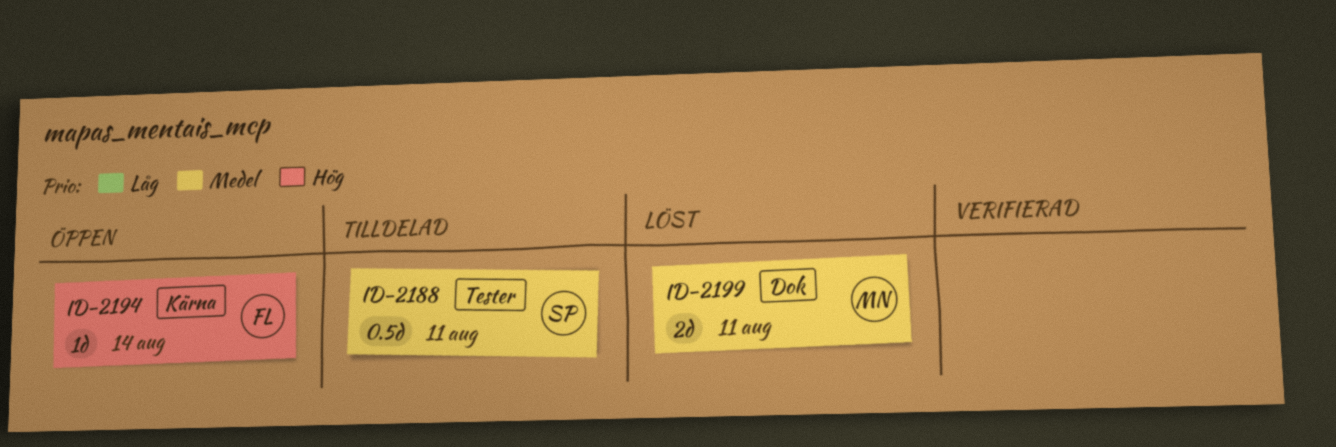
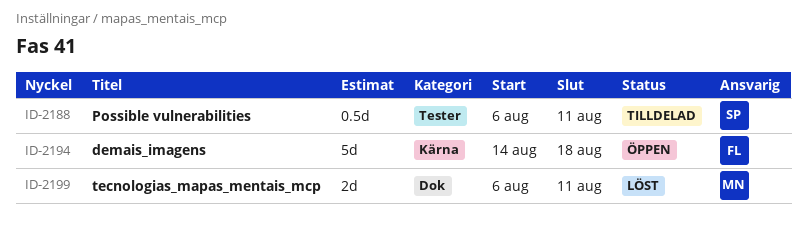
ID-2194, estimate: 1d -> 5d
ID-2194, due: Aug 14 -> Aug 18

